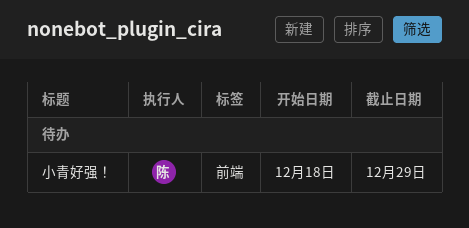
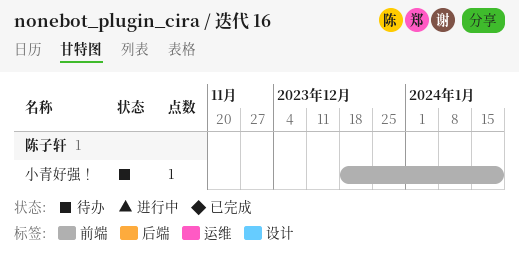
小青好强！, due: Dec 29 -> Jan 19

